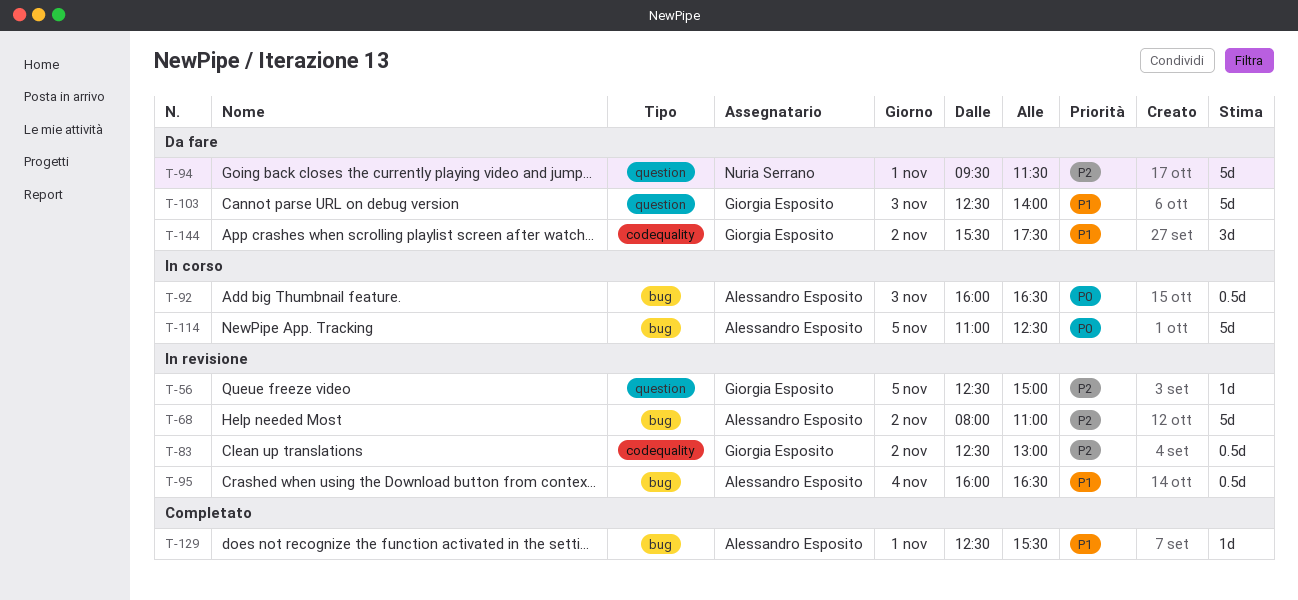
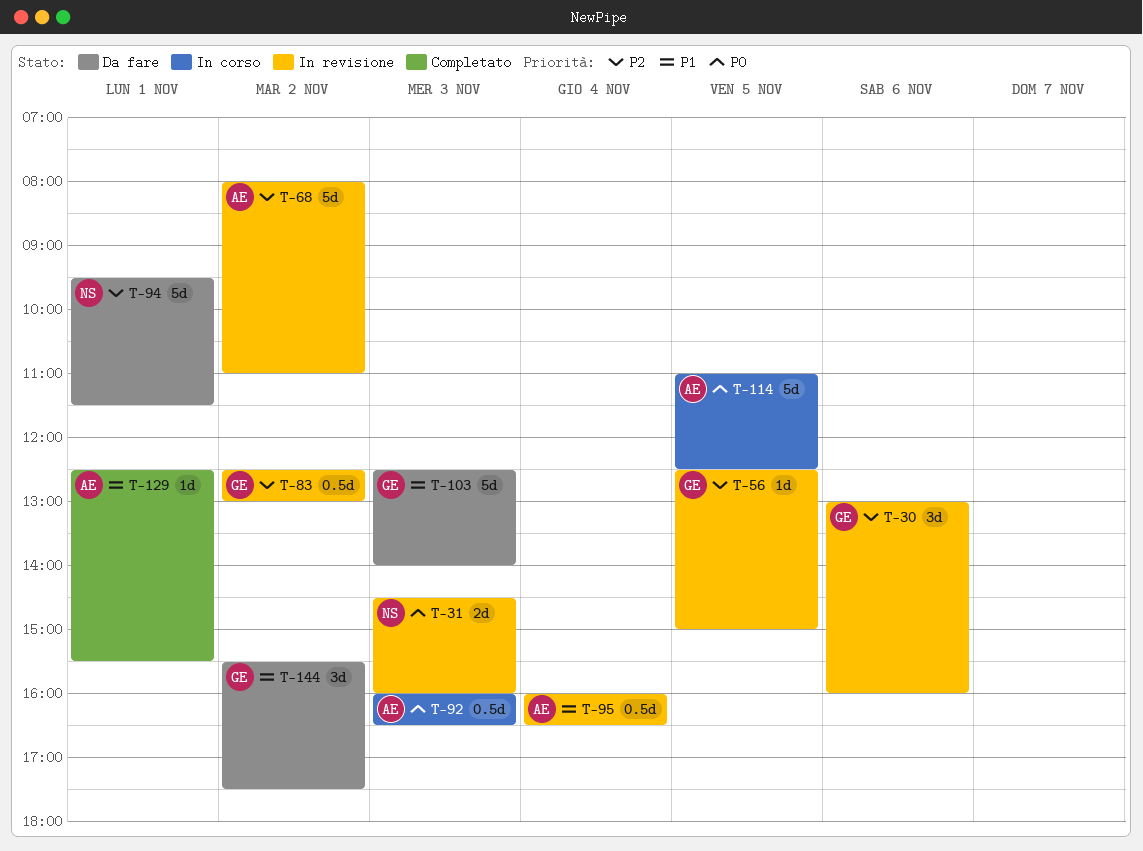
T-30: none -> present
T-31: none -> present

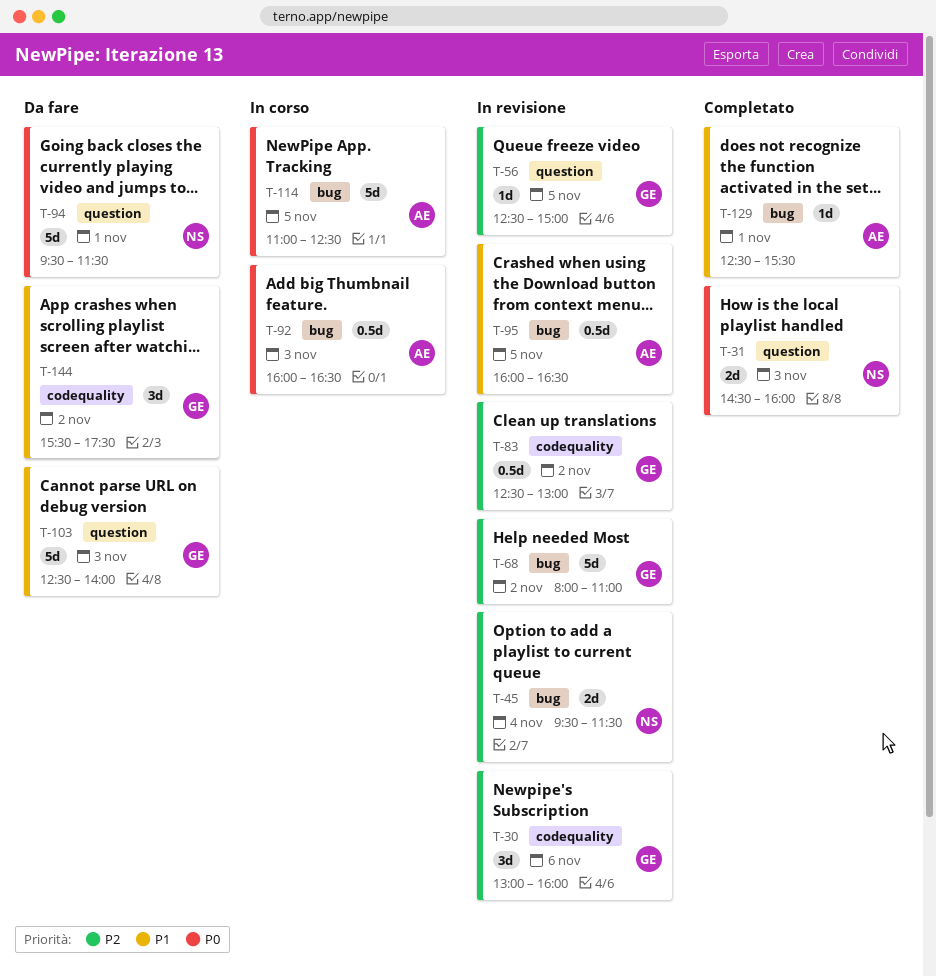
T-31, status: In revisione -> Completato
T-45: none -> present
T-68, owner: AE -> GE
T-94, priority: P2 -> P0
T-95, day: Nov 4 -> Nov 5

